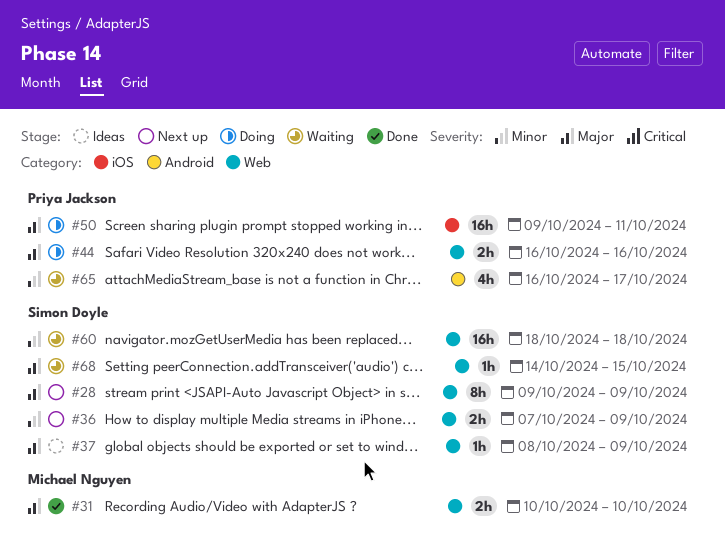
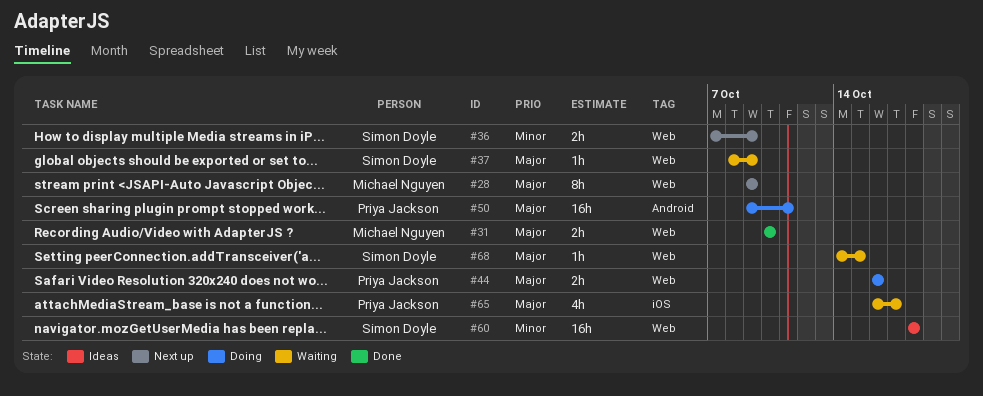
#28, owner: Simon Doyle -> Michael Nguyen
#37, status: Ideas -> Waiting
#50, label: iOS -> Android
#60, status: Waiting -> Ideas
#65, priority: Minor -> Major
#65, label: Android -> iOS

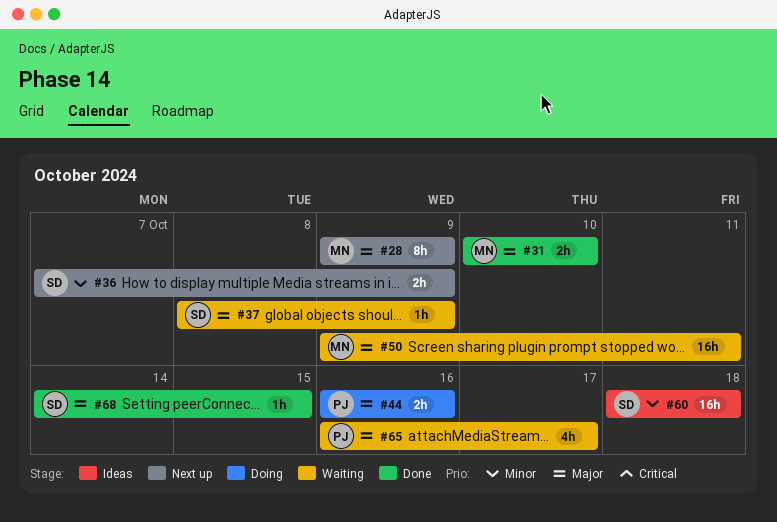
#50, status: Doing -> Waiting
#50, owner: Priya Jackson -> Michael Nguyen
#68, status: Waiting -> Done

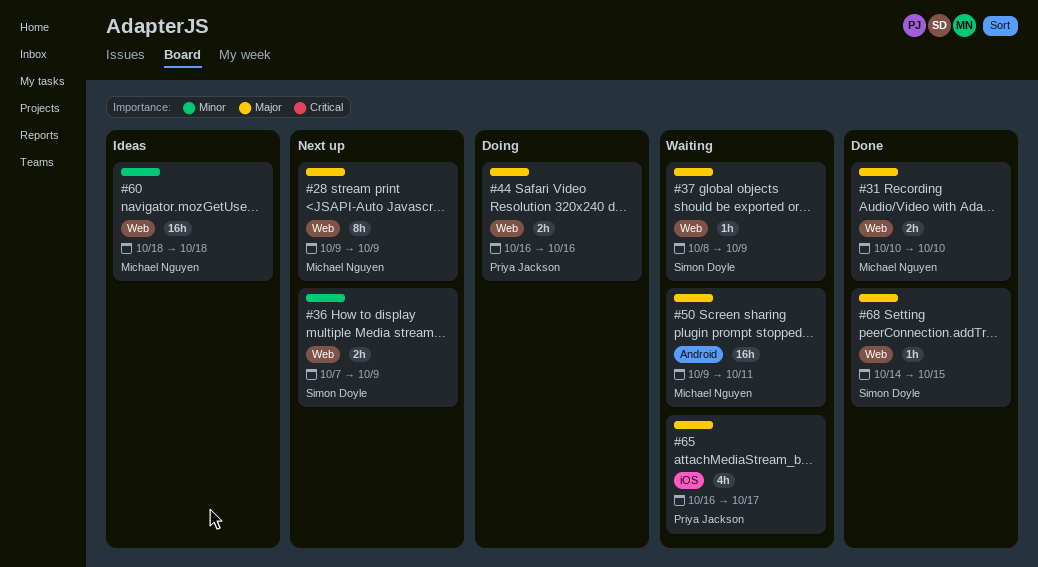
#60, owner: Simon Doyle -> Michael Nguyen

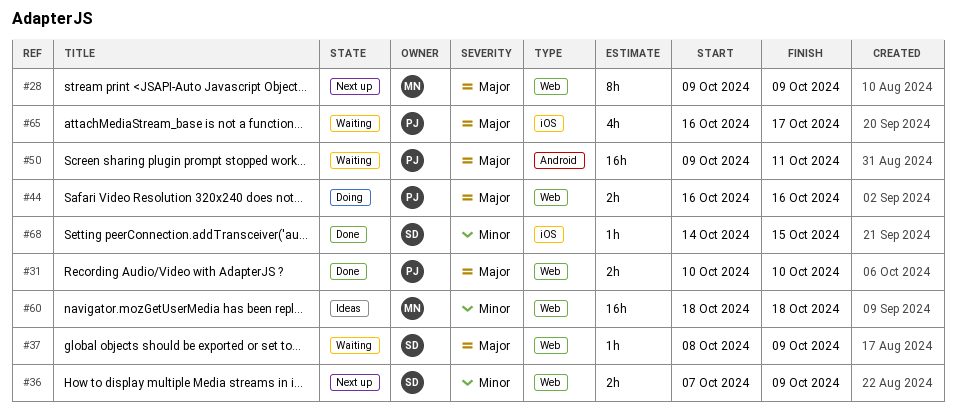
#31, owner: Michael Nguyen -> Priya Jackson
#50, owner: Michael Nguyen -> Priya Jackson
#68, priority: Major -> Minor
#68, label: Web -> iOS

